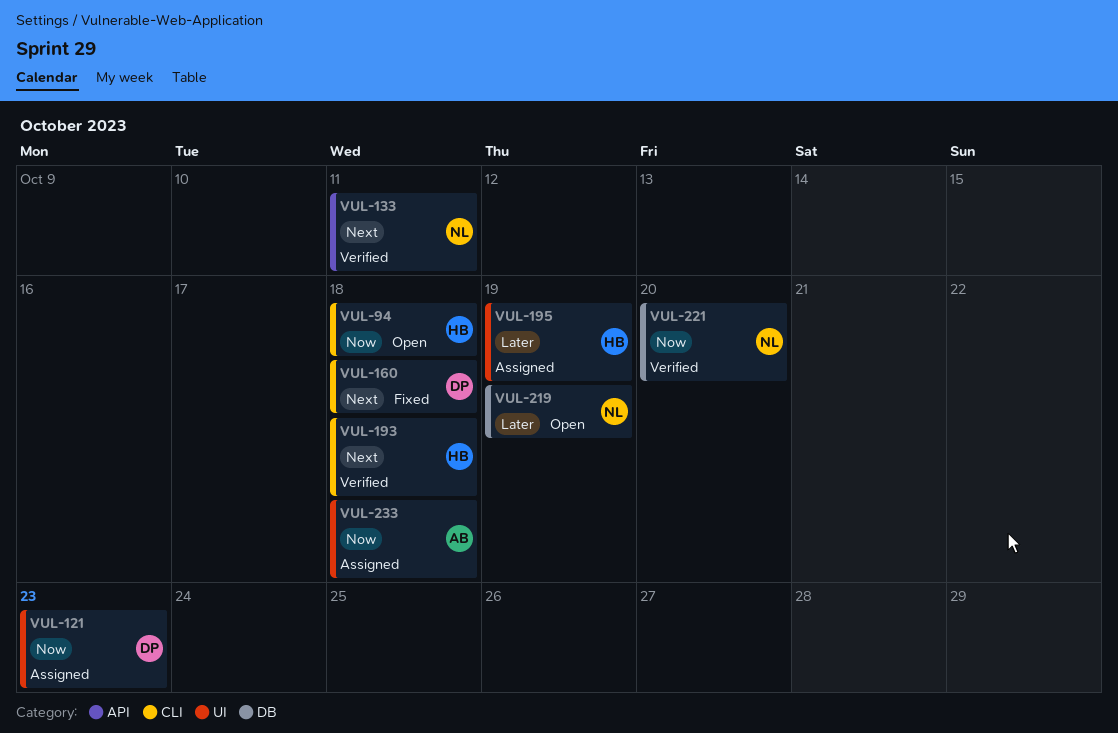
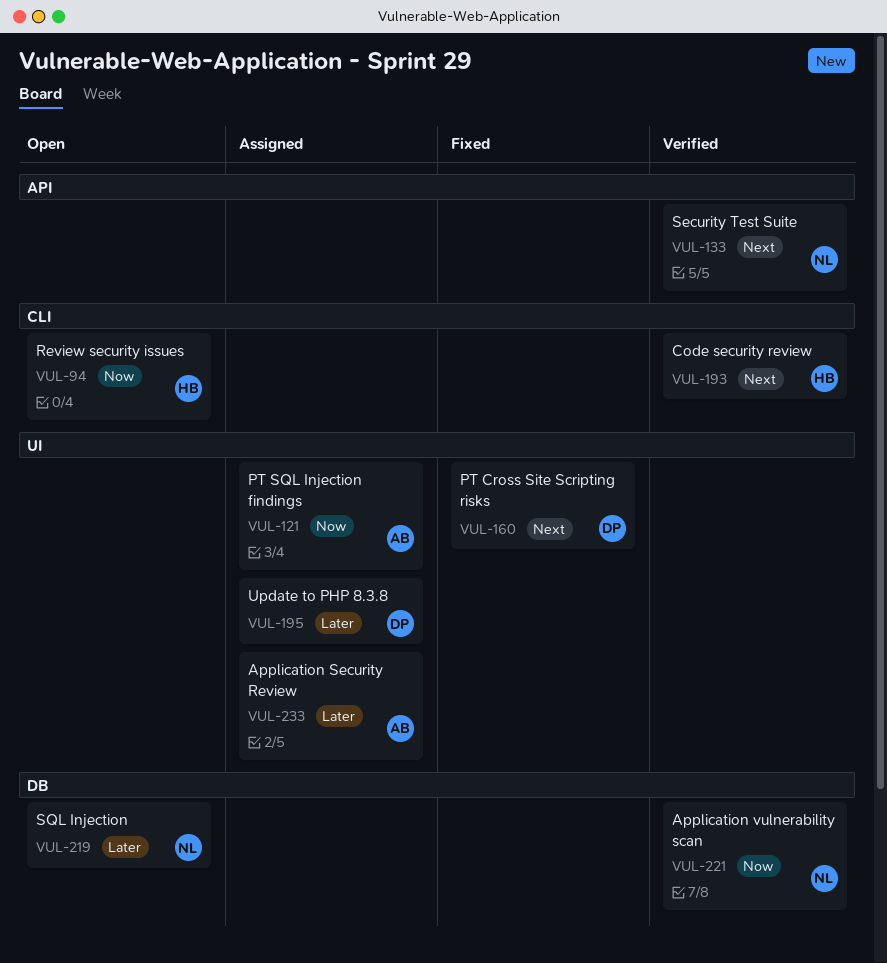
VUL-121, owner: DP -> AB
VUL-160, label: CLI -> UI
VUL-195, owner: HB -> DP
VUL-233, priority: Now -> Later

